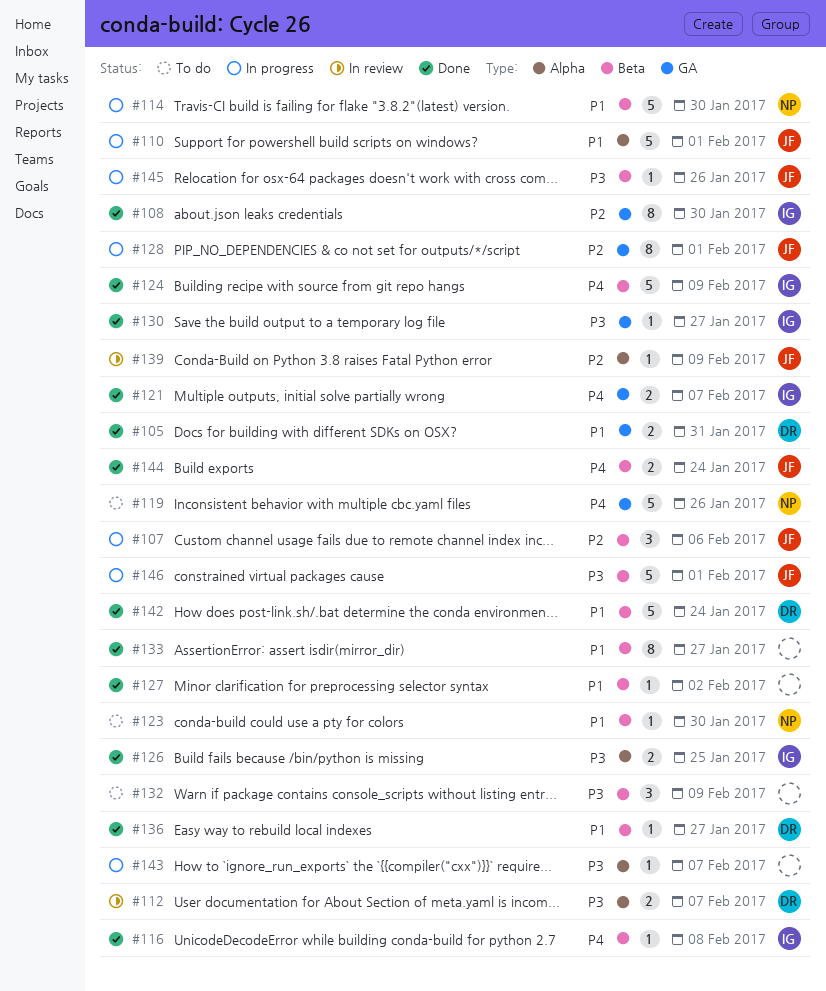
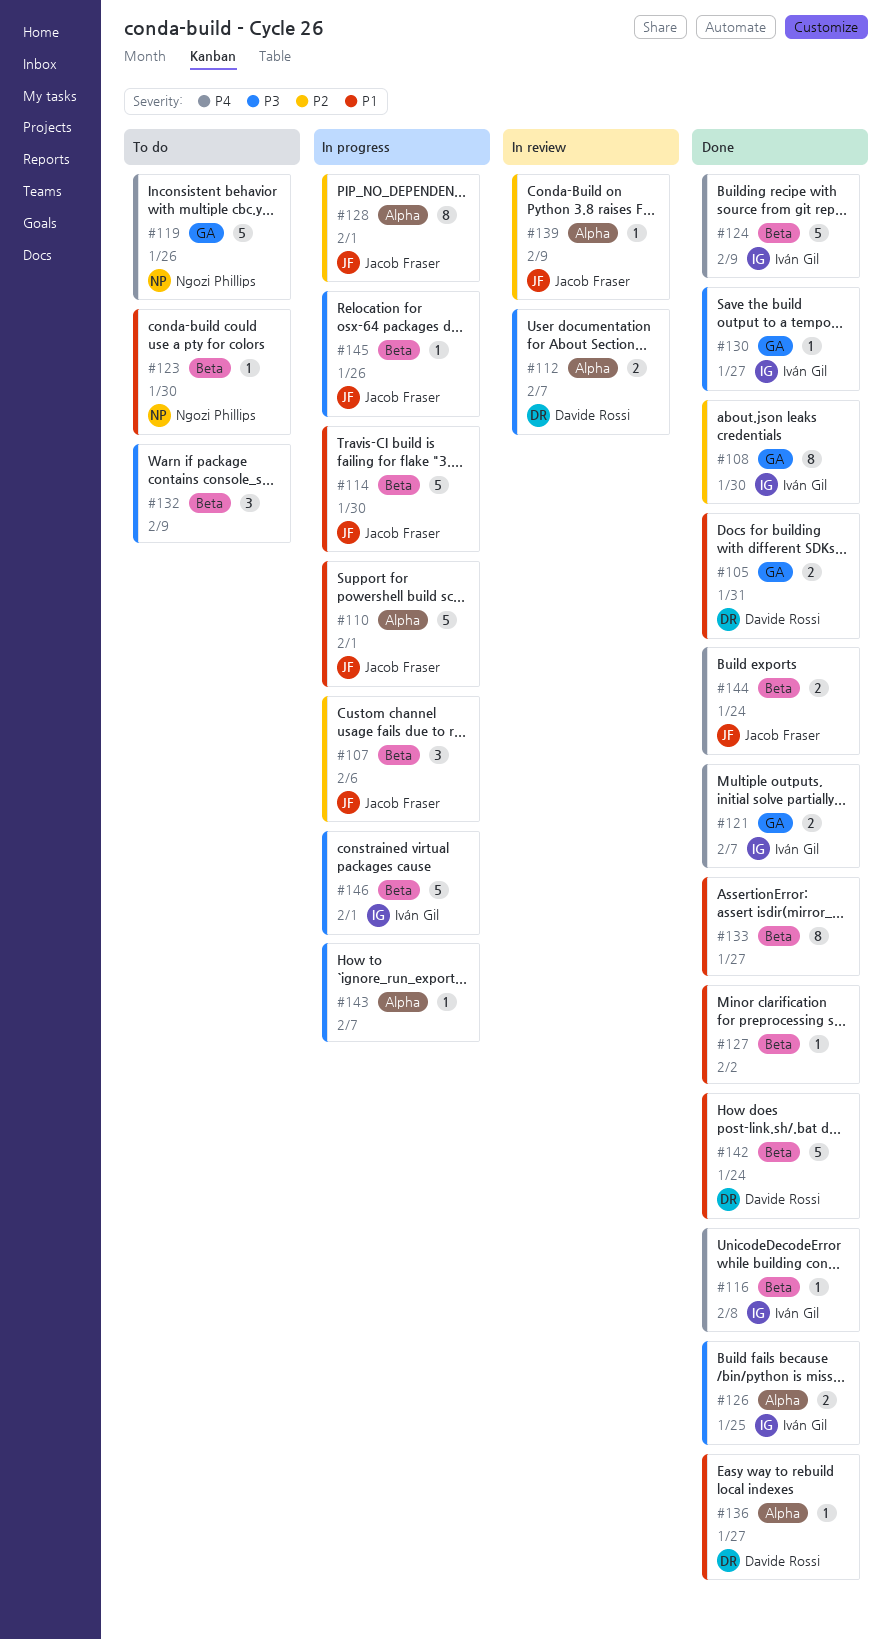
#114, owner: Ngozi Phillips -> Jacob Fraser
#128, label: GA -> Alpha
#136, label: Beta -> Alpha
#146, owner: Jacob Fraser -> Iván Gil

